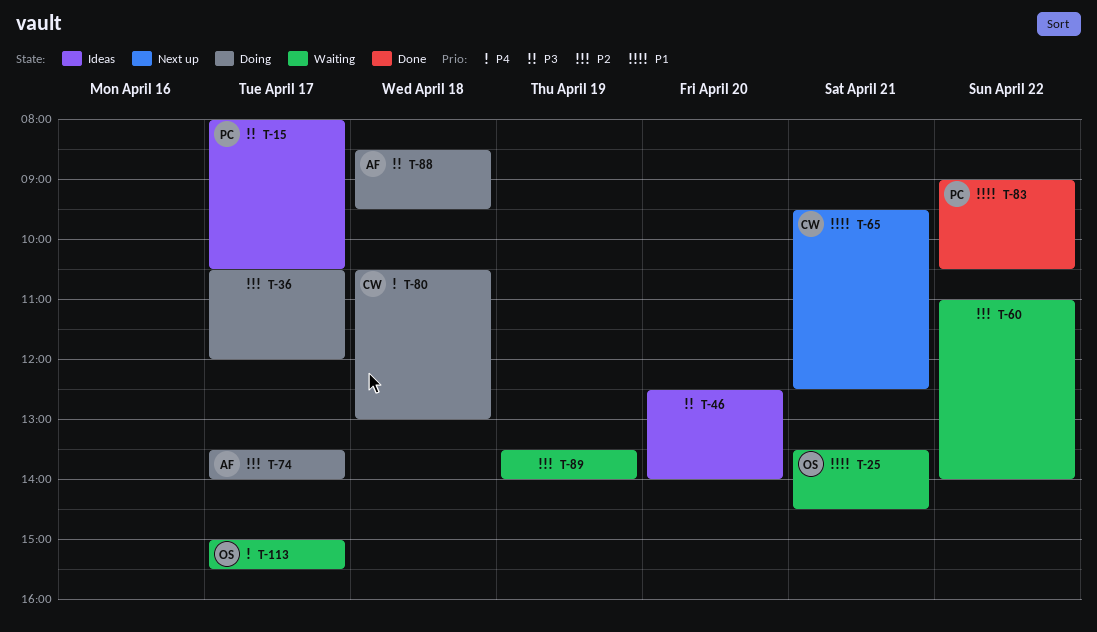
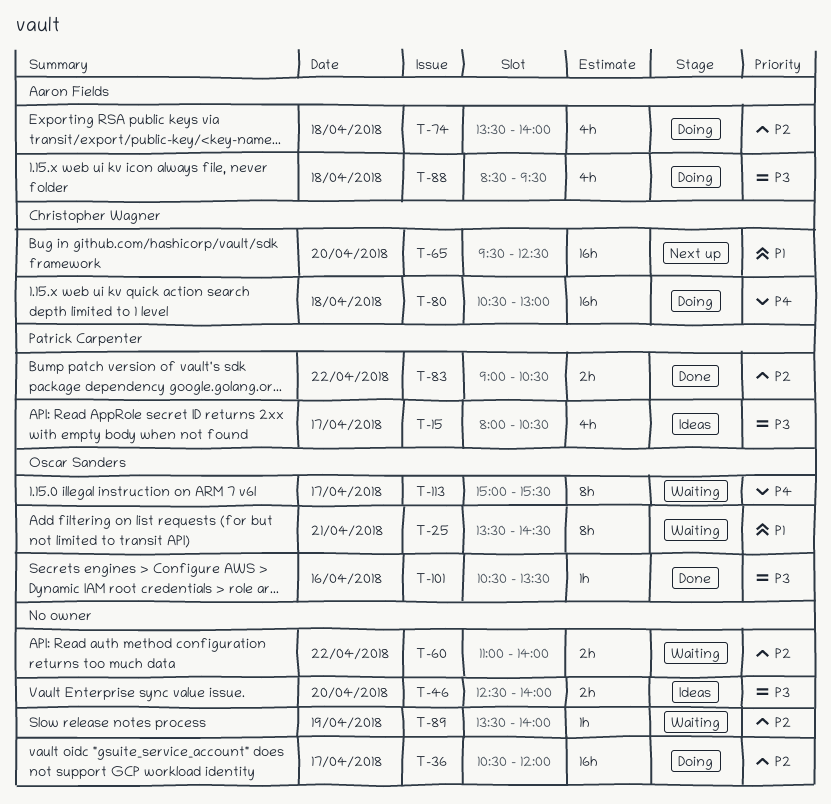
T-65, day: Apr 21 -> Apr 20
T-74, day: Apr 17 -> Apr 18
T-83, priority: P1 -> P2
T-101: none -> present

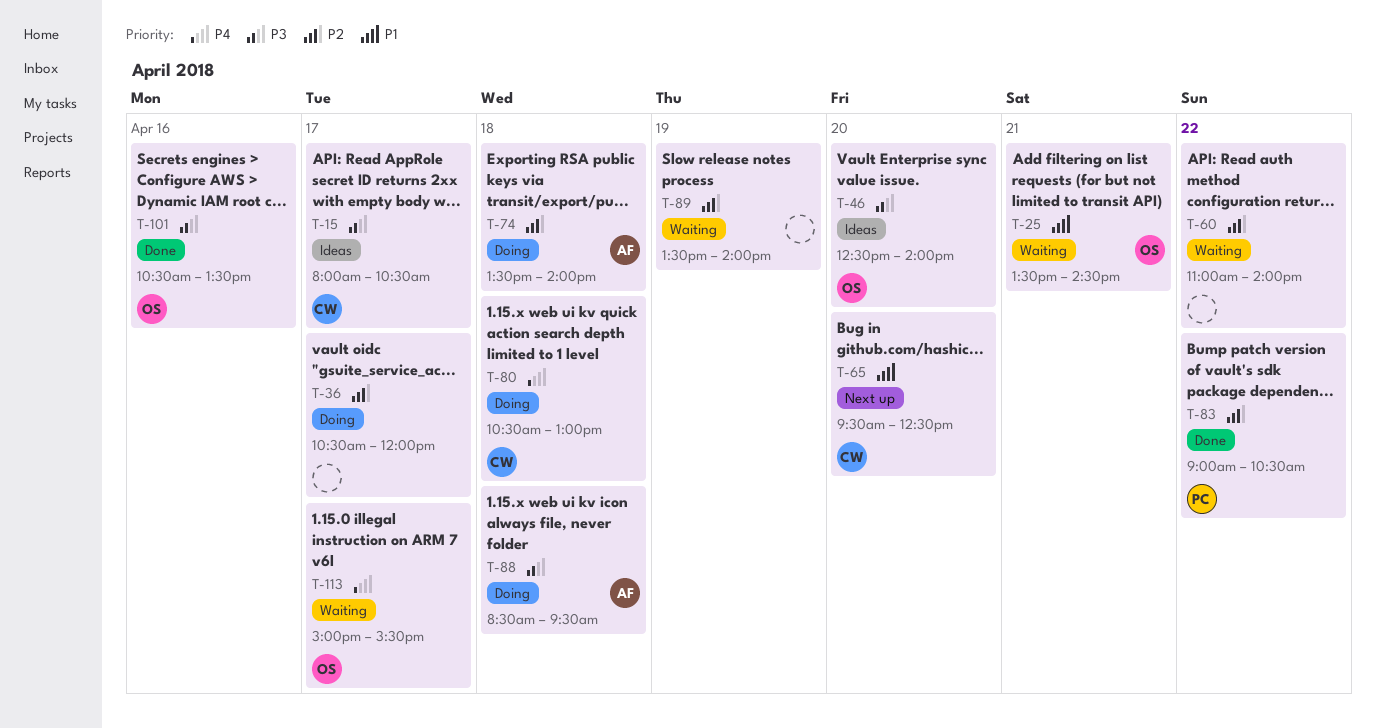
T-15, owner: Patrick Carpenter -> Christopher Wagner
T-46, owner: none -> Oscar Sanders

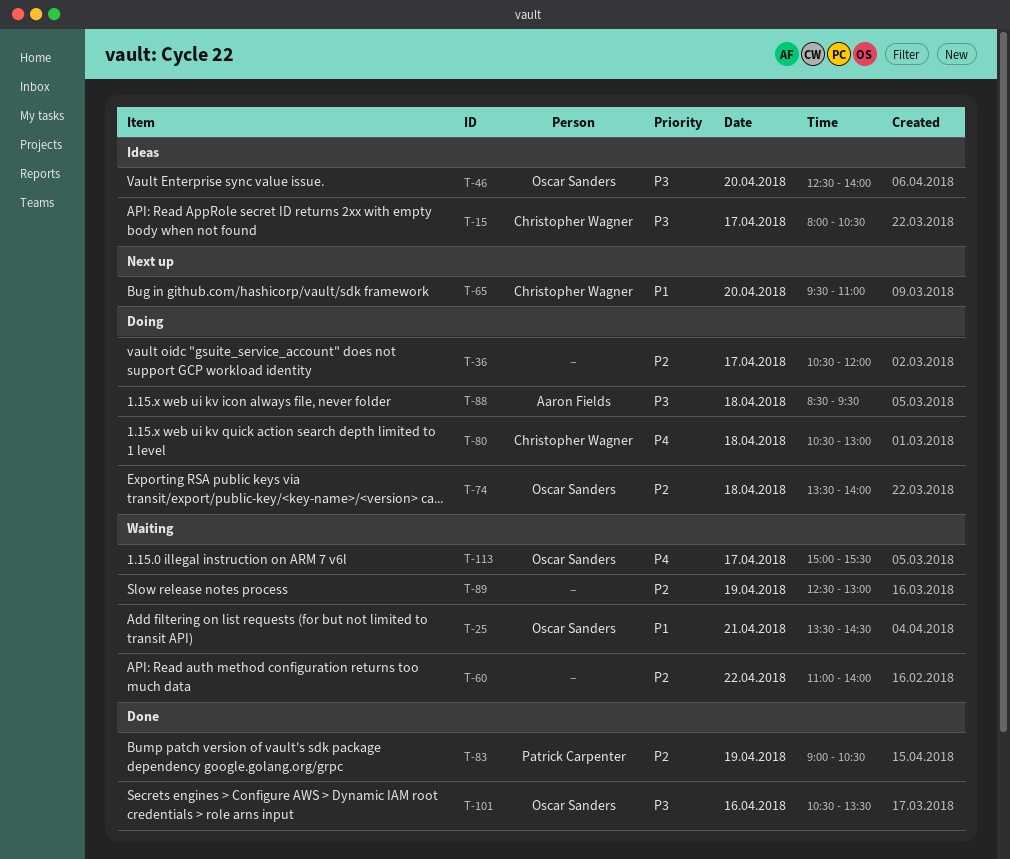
T-65, ends: 12:30 -> 11:00
T-74, owner: Aaron Fields -> Oscar Sanders
T-83, day: Apr 22 -> Apr 19
T-89, begins: 13:30 -> 12:30
T-89, ends: 14:00 -> 13:00

